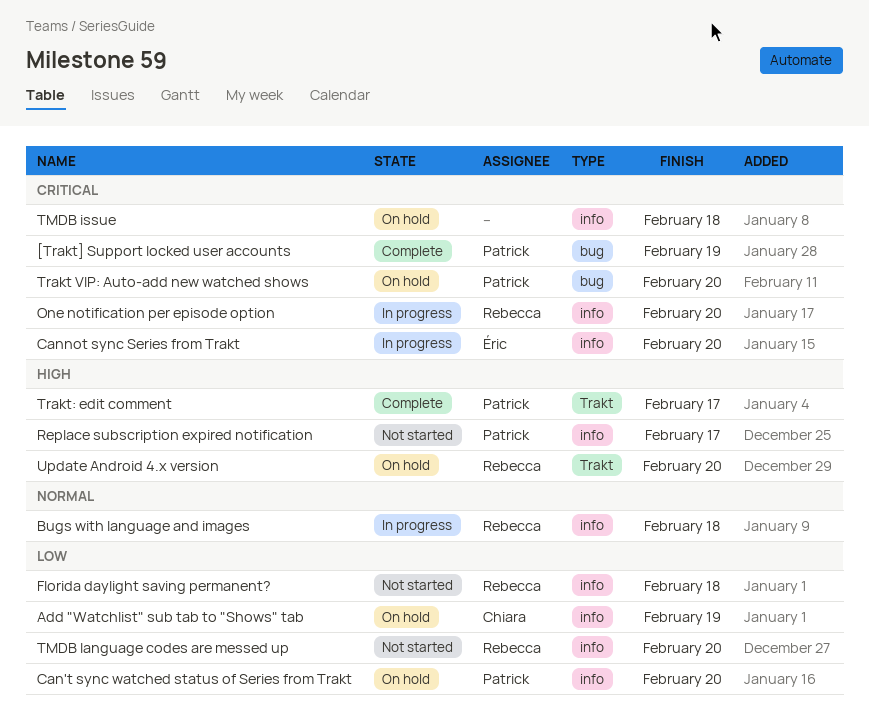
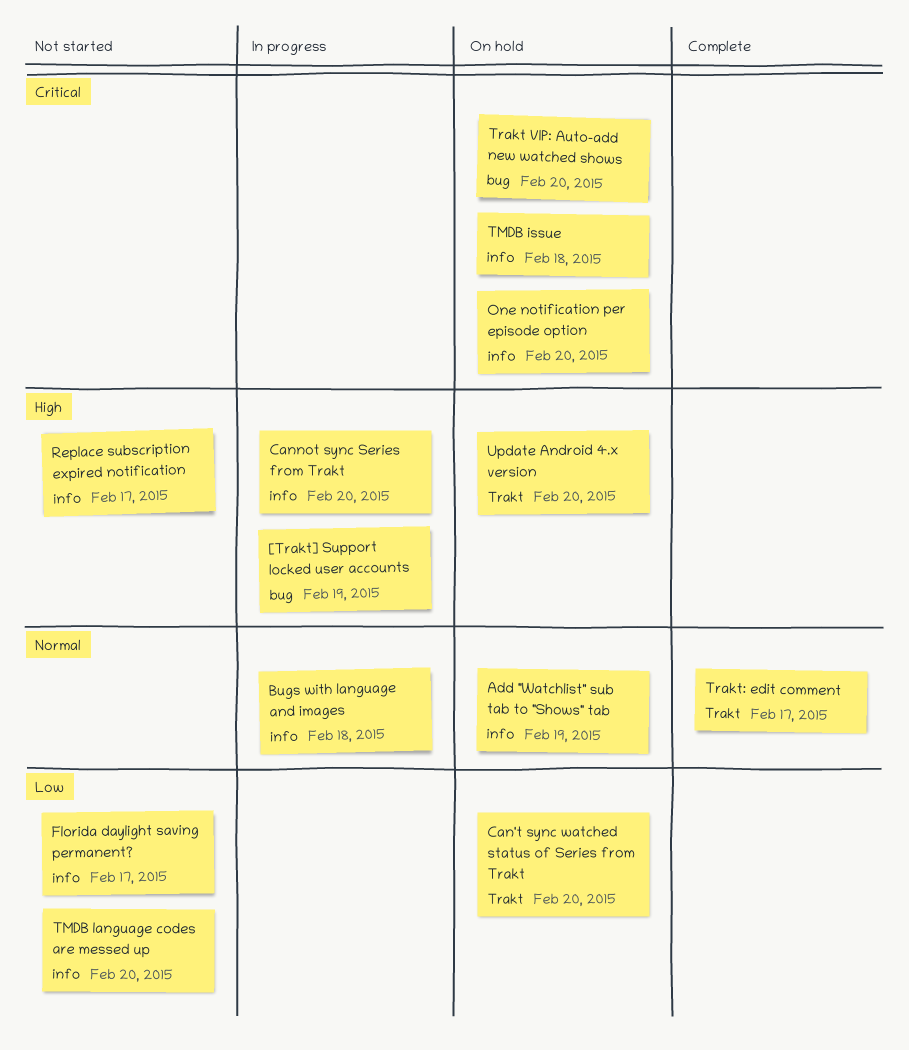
[Trakt] Support locked user accounts, status: Complete -> In progress
[Trakt] Support locked user accounts, priority: Critical -> High
Add "Watchlist" sub tab to "Shows" tab, priority: Low -> Normal
Can't sync watched status of Series from Trakt, label: info -> Trakt
Cannot sync Series from Trakt, priority: Critical -> High
Florida daylight saving permanent?, due: Feb 18 -> Feb 17
One notification per episode option, status: In progress -> On hold
Trakt: edit comment, priority: High -> Normal

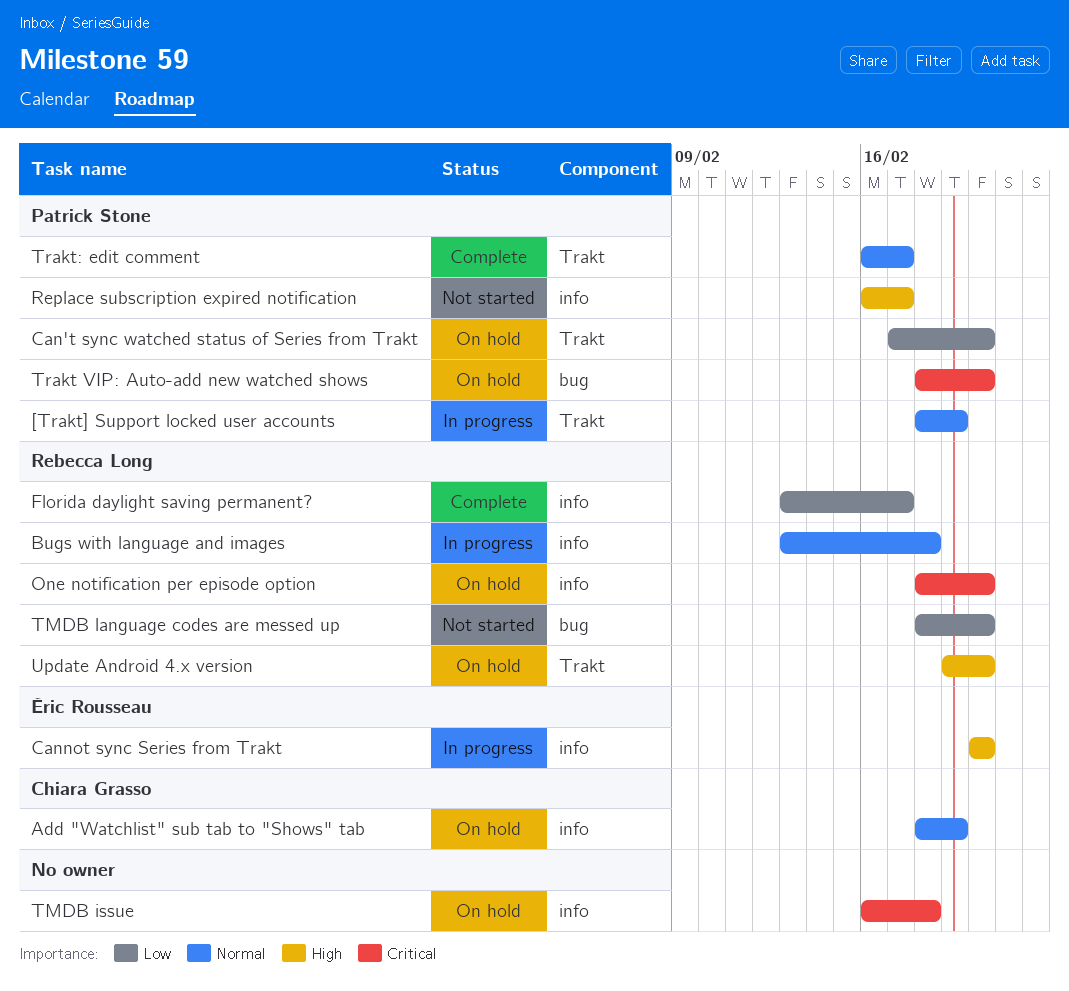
[Trakt] Support locked user accounts, priority: High -> Normal
[Trakt] Support locked user accounts, label: bug -> Trakt
Florida daylight saving permanent?, status: Not started -> Complete
TMDB language codes are messed up, label: info -> bug

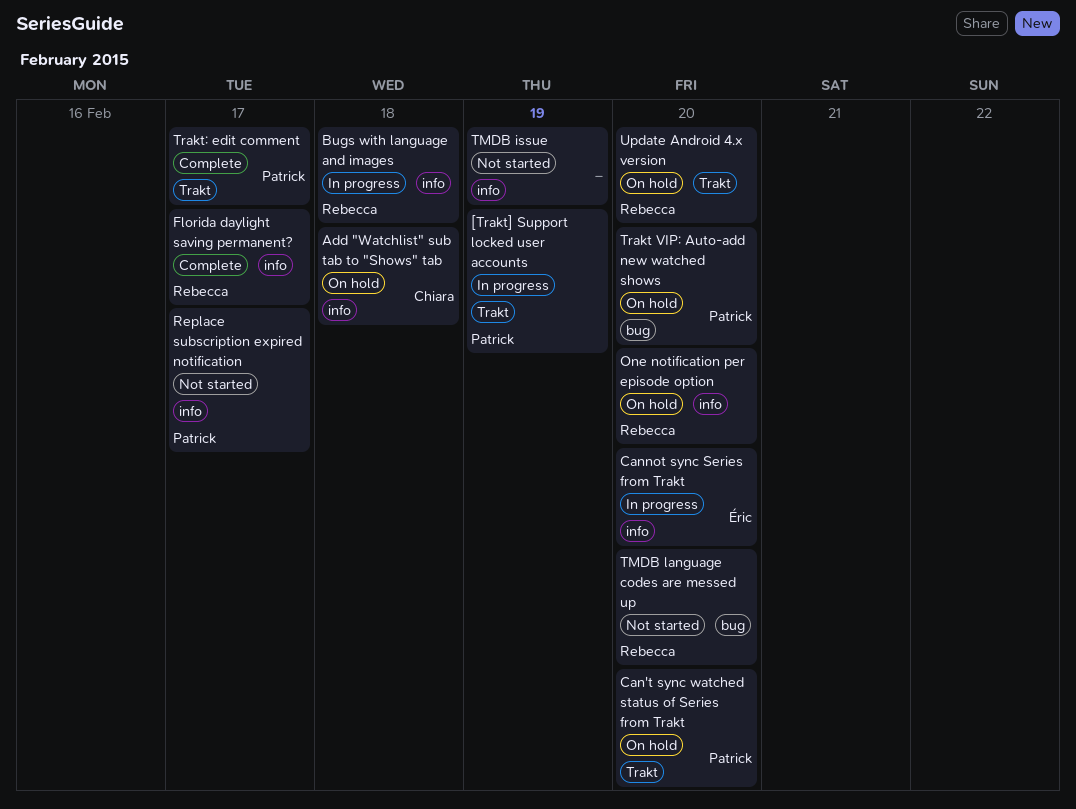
Add "Watchlist" sub tab to "Shows" tab, due: Feb 19 -> Feb 18
TMDB issue, status: On hold -> Not started
TMDB issue, due: Feb 18 -> Feb 19

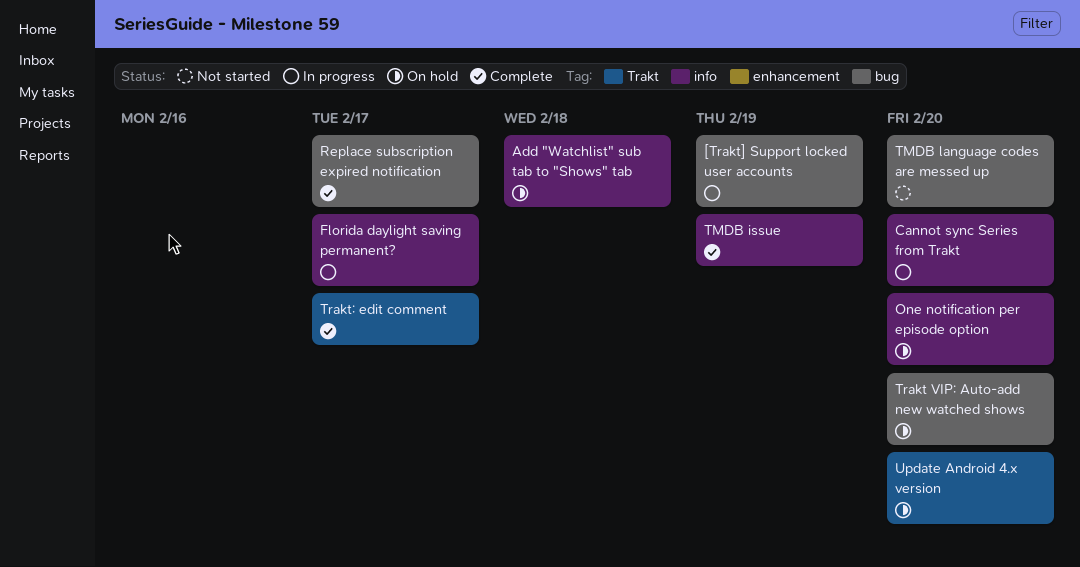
[Trakt] Support locked user accounts, label: Trakt -> bug
Bugs with language and images: present -> none
Can't sync watched status of Series from Trakt: present -> none
Florida daylight saving permanent?, status: Complete -> In progress
Replace subscription expired notification, status: Not started -> Complete
Replace subscription expired notification, label: info -> bug
TMDB issue, status: Not started -> Complete

